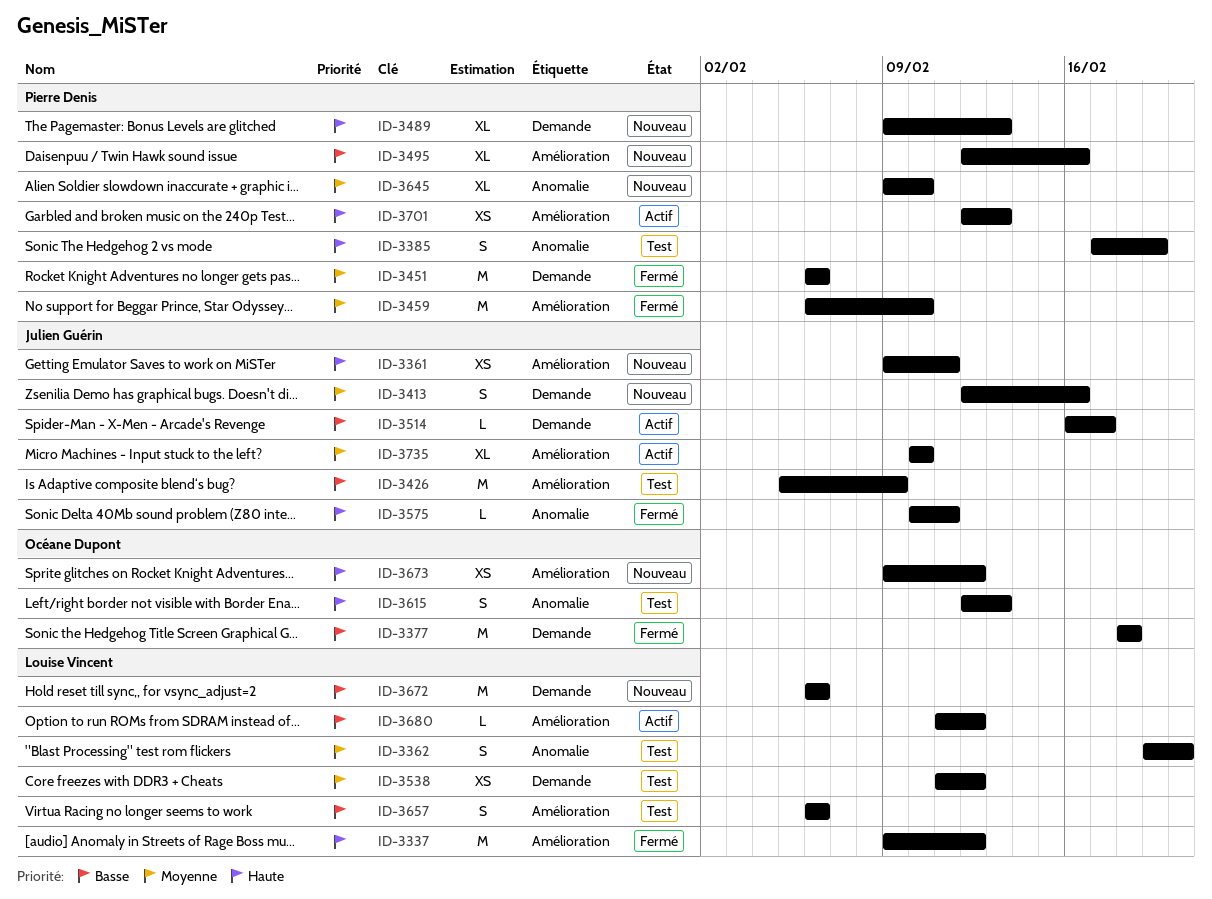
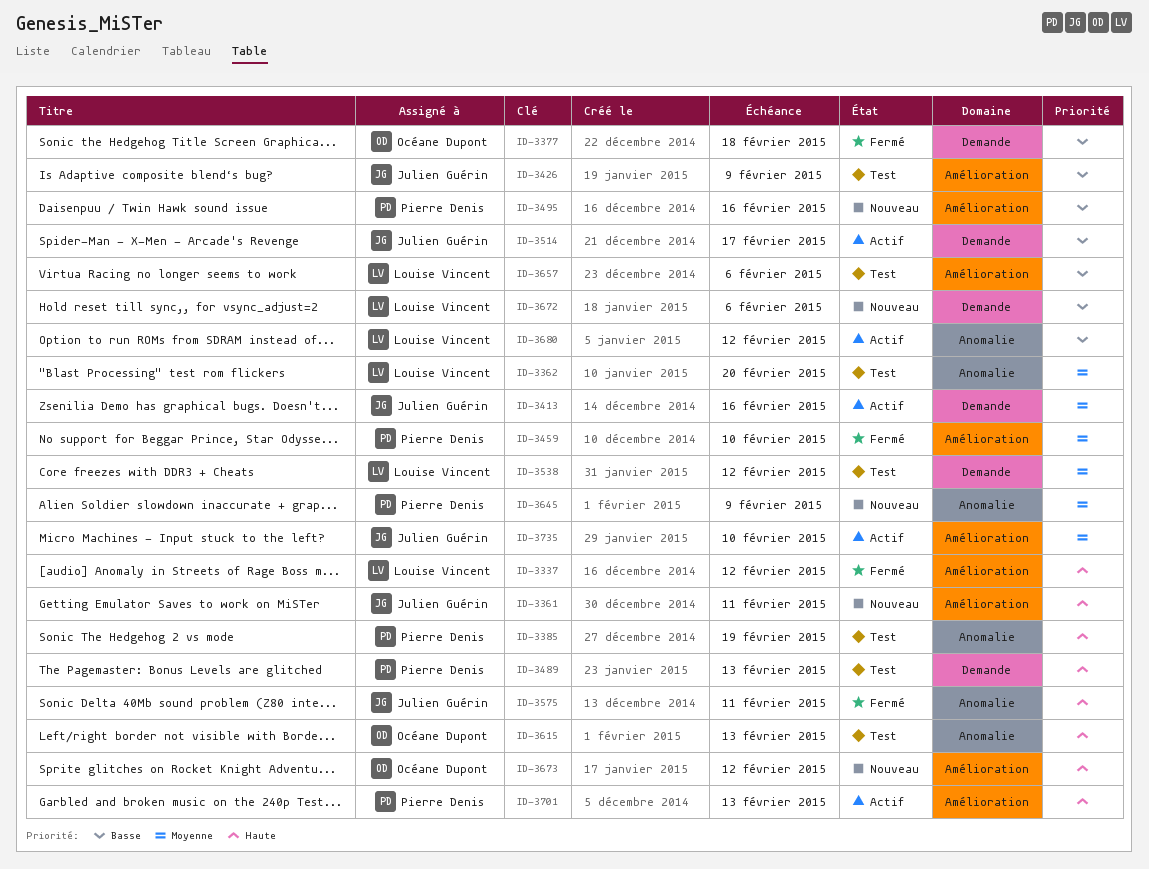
ID-3413, status: Nouveau -> Actif
ID-3451: present -> none
ID-3489, status: Nouveau -> Test
ID-3645, due: Feb 10 -> Feb 9
ID-3680, label: Amélioration -> Anomalie

